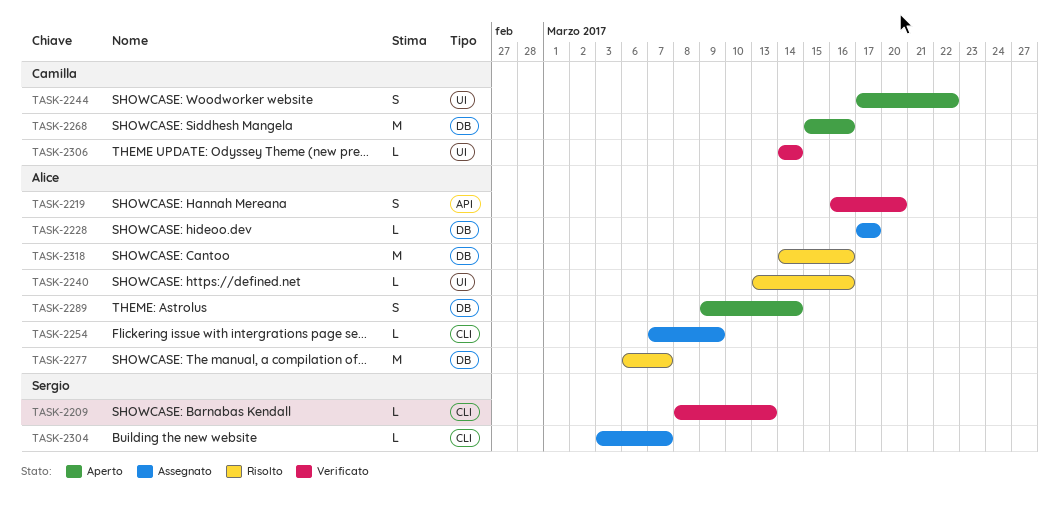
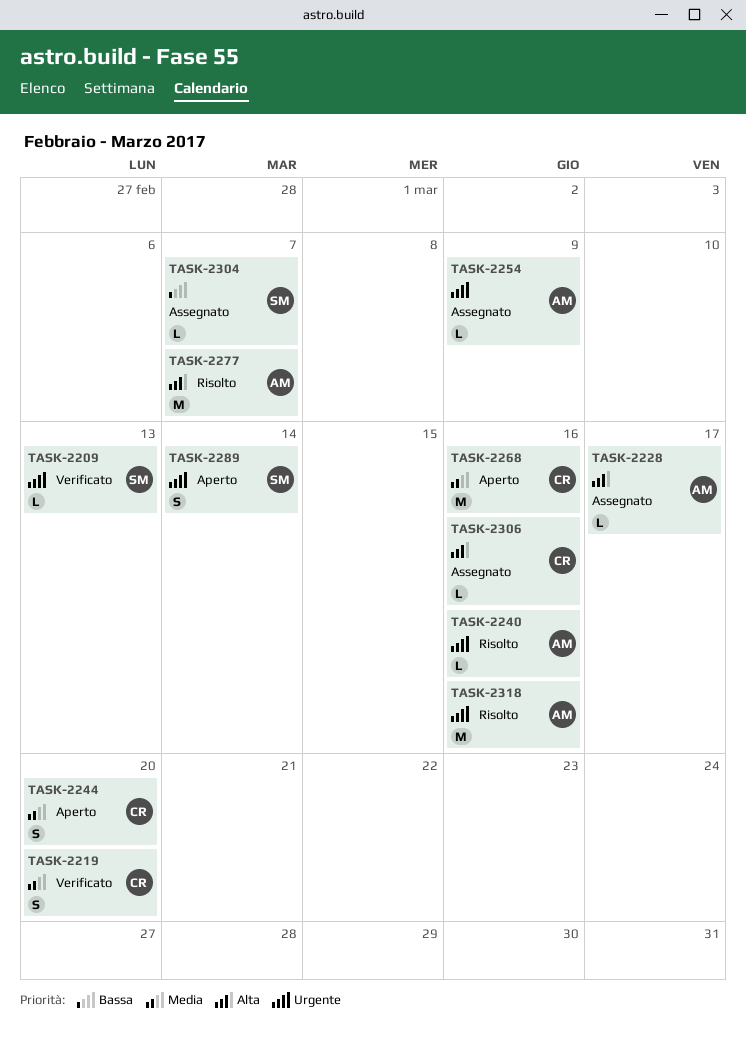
TASK-2219, owner: Alice -> Camilla
TASK-2244, due: Mar 22 -> Mar 20
TASK-2289, owner: Alice -> Sergio
TASK-2306, status: Verificato -> Assegnato
TASK-2306, due: Mar 14 -> Mar 16

